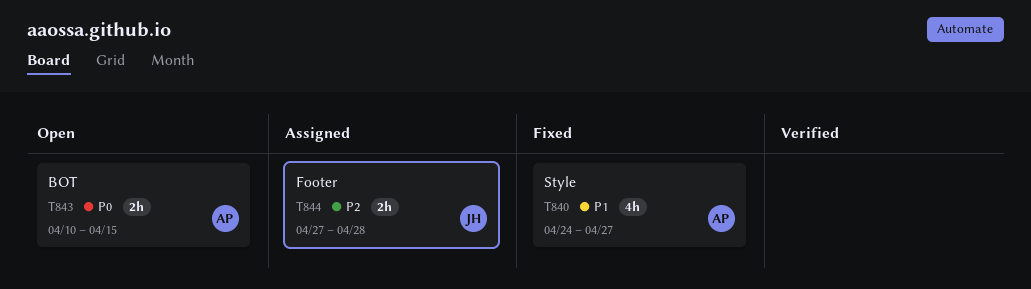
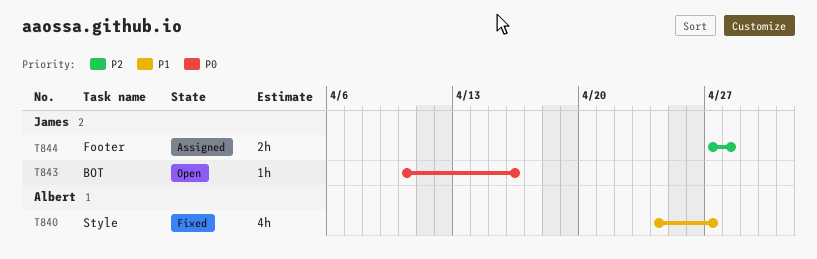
T843, owner: Albert -> James
T843, estimate: 2h -> 1h
T843, due: Apr 15 -> Apr 16

